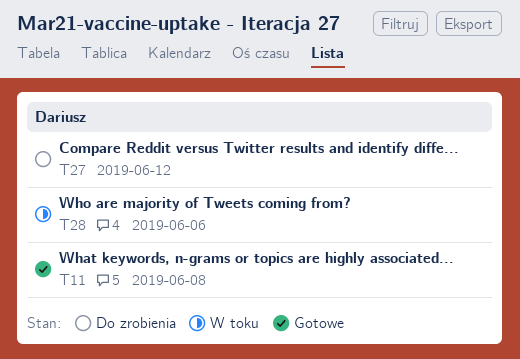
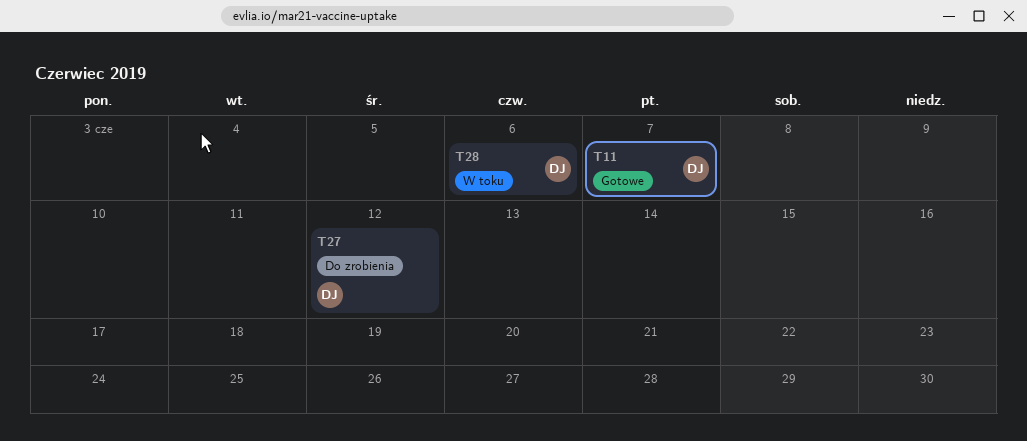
T11, due: Jun 8 -> Jun 7

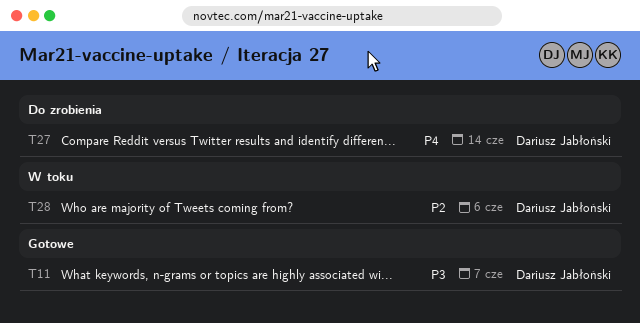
T27, due: Jun 12 -> Jun 14

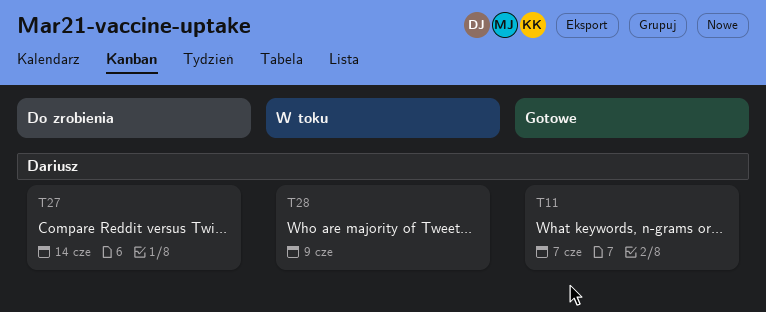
T28, due: Jun 6 -> Jun 9

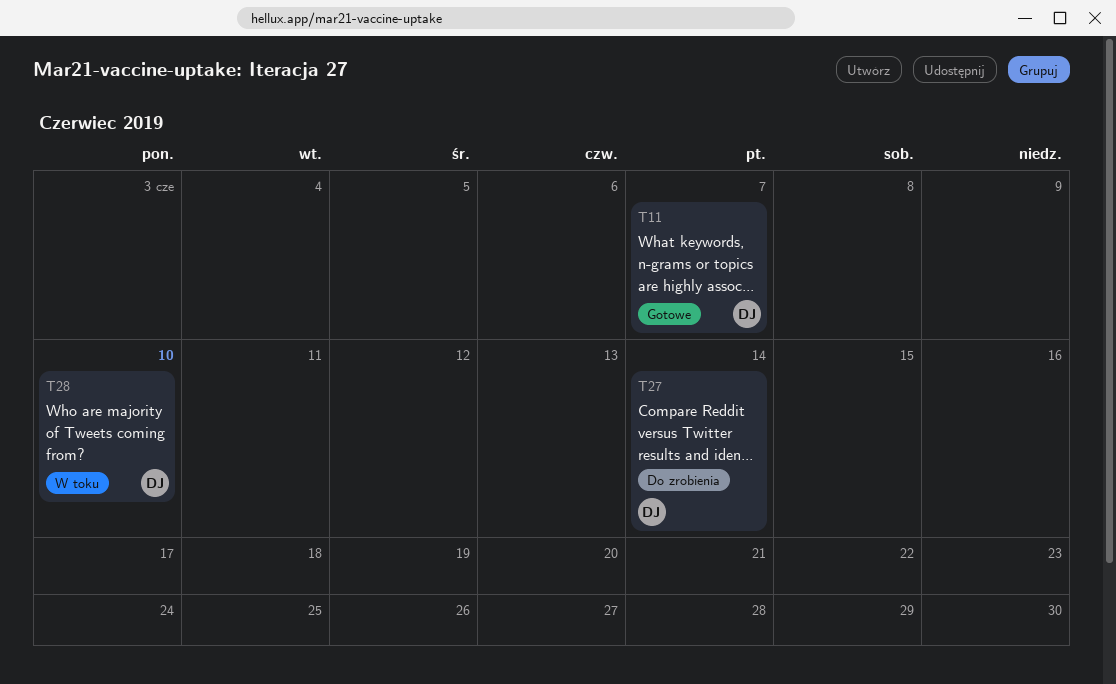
T28, due: Jun 9 -> Jun 10

